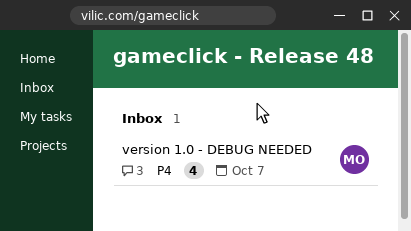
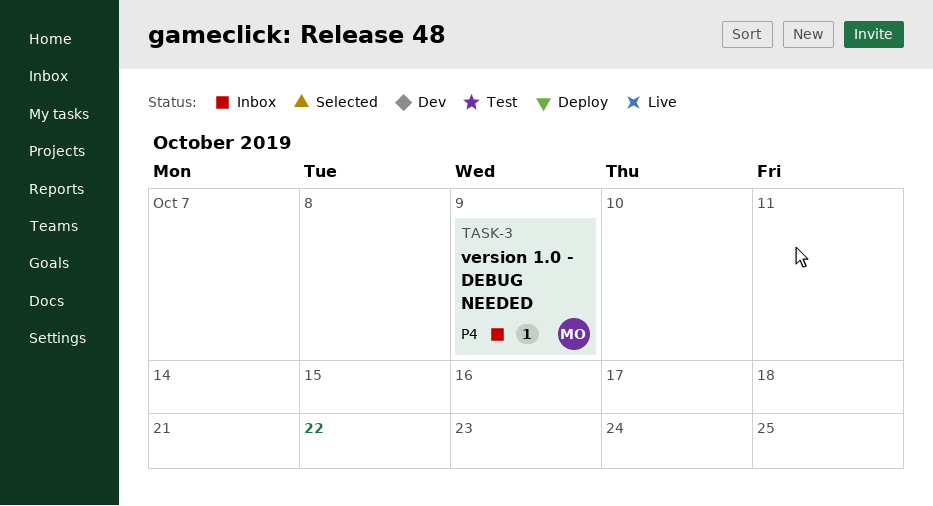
version 1.0 - DEBUG NEEDED, estimate: 4 -> 1
version 1.0 - DEBUG NEEDED, due: Oct 7 -> Oct 9

